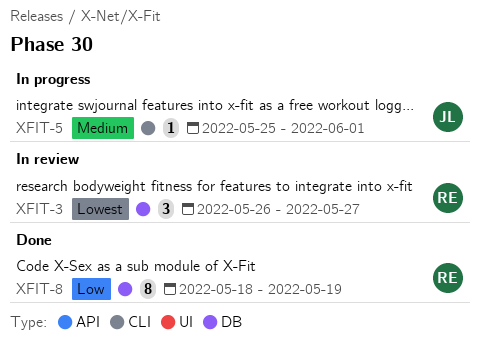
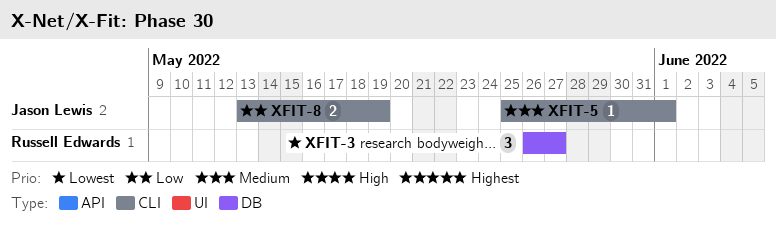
XFIT-8, owner: Russell Edwards -> Jason Lewis
XFIT-8, label: DB -> CLI
XFIT-8, estimate: 8 -> 2
XFIT-8, start: May 18 -> May 13

